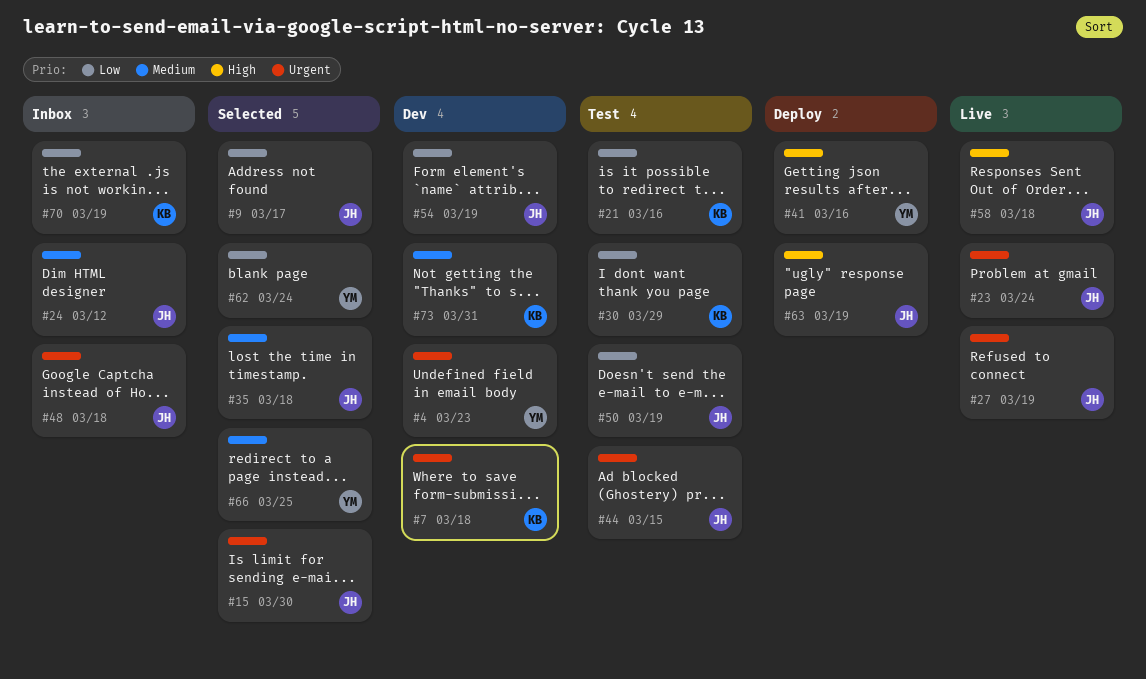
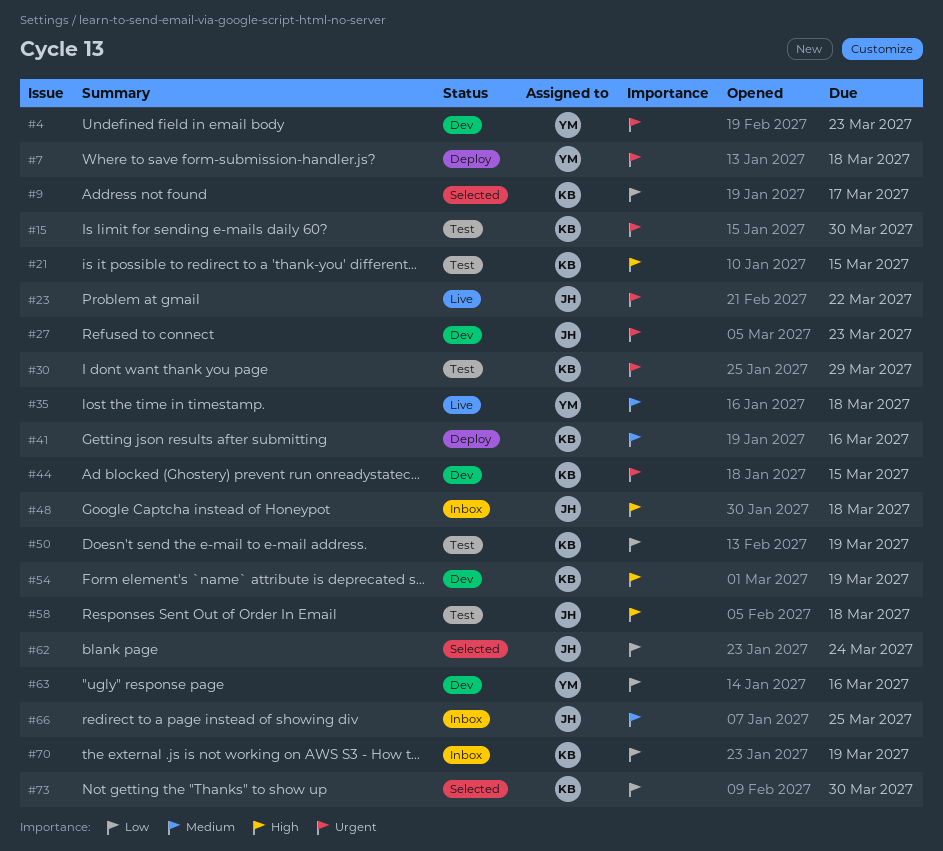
#7, status: Dev -> Deploy
#7, owner: KB -> YM
#9, owner: JH -> KB
#15, status: Selected -> Test
#15, owner: JH -> KB
#21, priority: Low -> High
#21, due: Mar 16 -> Mar 15
#23, due: Mar 24 -> Mar 22
#24: present -> none
#27, status: Live -> Dev
#27, due: Mar 19 -> Mar 23
#30, priority: Low -> Urgent
#35, status: Selected -> Live
#35, owner: JH -> YM
#41, owner: YM -> KB
#41, priority: High -> Medium
#44, status: Test -> Dev
#44, owner: JH -> KB
#48, priority: Urgent -> High
#50, owner: JH -> KB
#54, owner: JH -> KB
#54, priority: Low -> High
#58, status: Live -> Test
#62, owner: YM -> JH
#63, status: Deploy -> Dev
#63, owner: JH -> YM
#63, priority: High -> Low
#63, due: Mar 19 -> Mar 16
#66, status: Selected -> Inbox
#66, owner: YM -> JH
#73, status: Dev -> Selected
#73, priority: Medium -> Low
#73, due: Mar 31 -> Mar 30

